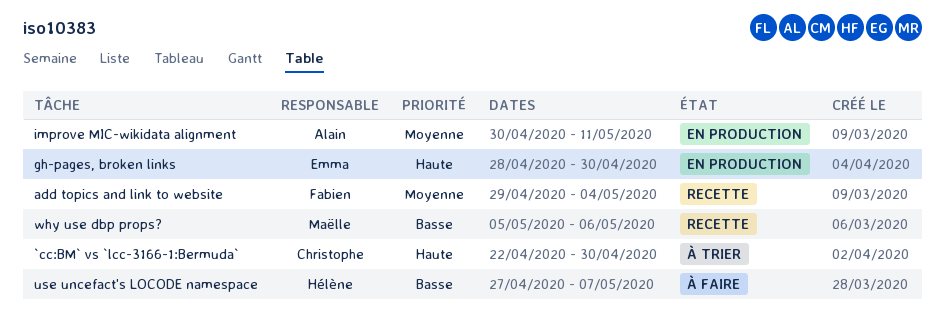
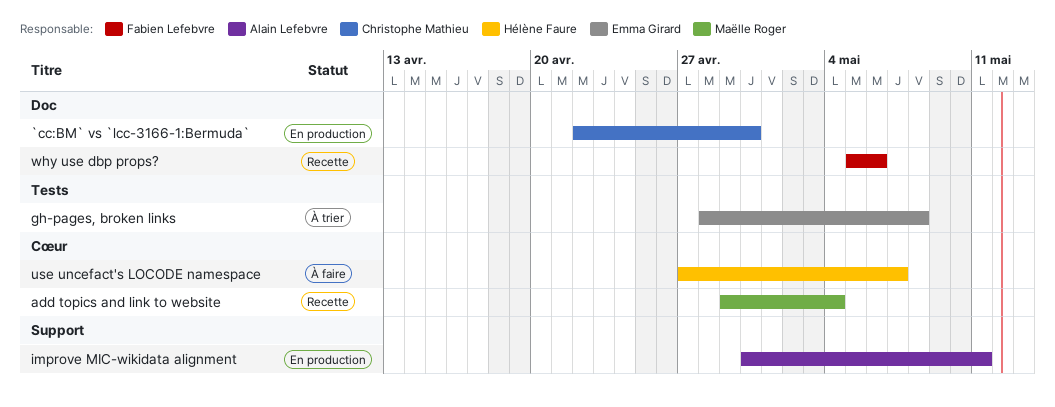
`cc:BM` vs `lcc-3166-1:Bermuda`, status: À trier -> En production
add topics and link to website, owner: Fabien Lefebvre -> Maëlle Roger
gh-pages, broken links, status: En production -> À trier
gh-pages, broken links, due: Apr 30 -> May 8
why use dbp props?, owner: Maëlle Roger -> Fabien Lefebvre

